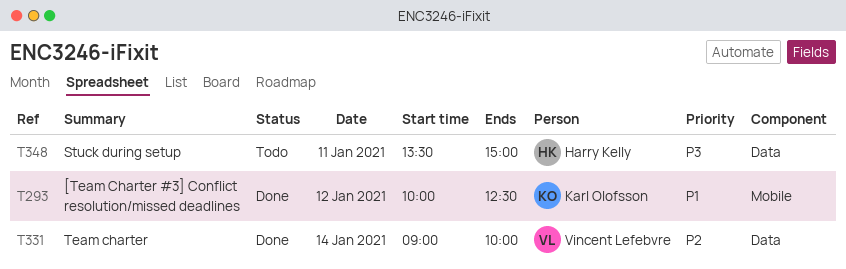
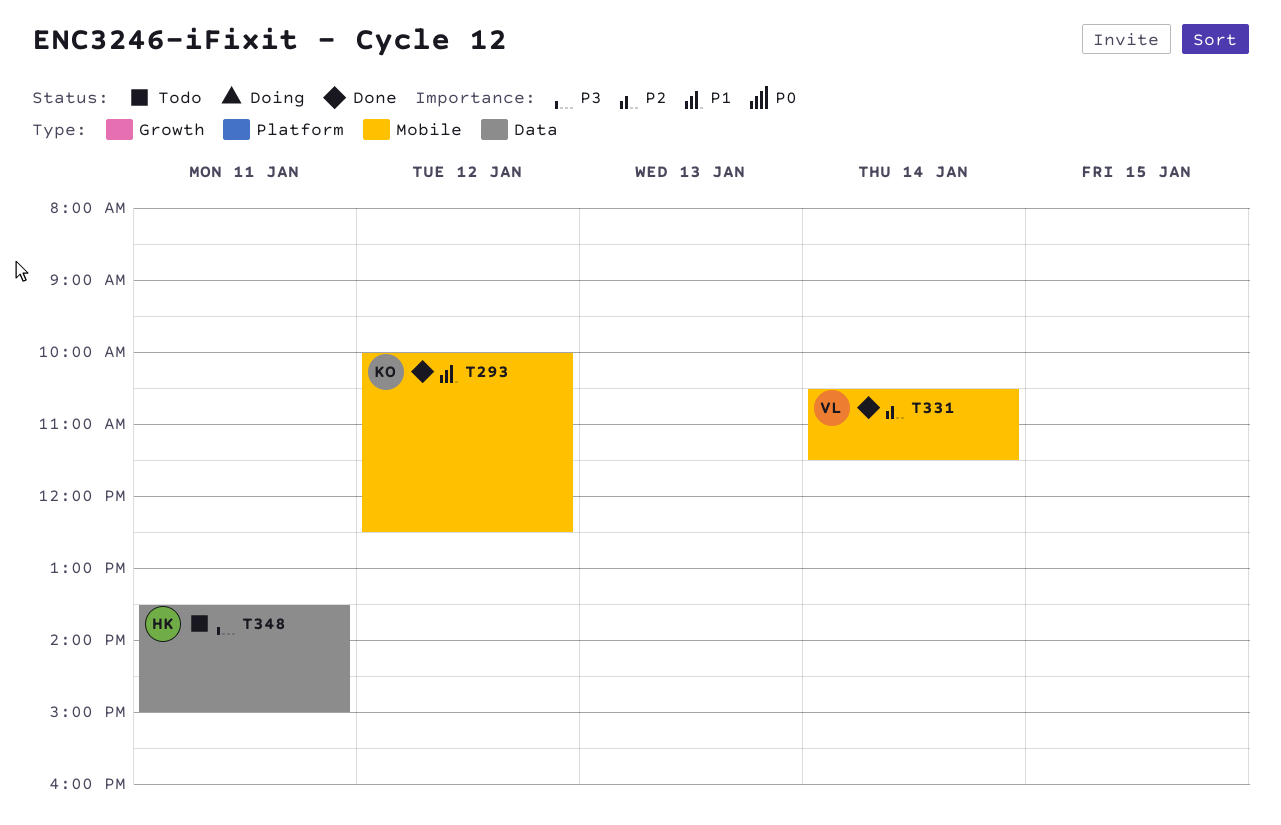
T331, label: Data -> Mobile
T331, begins: 09:00 -> 10:30
T331, ends: 10:00 -> 11:30

